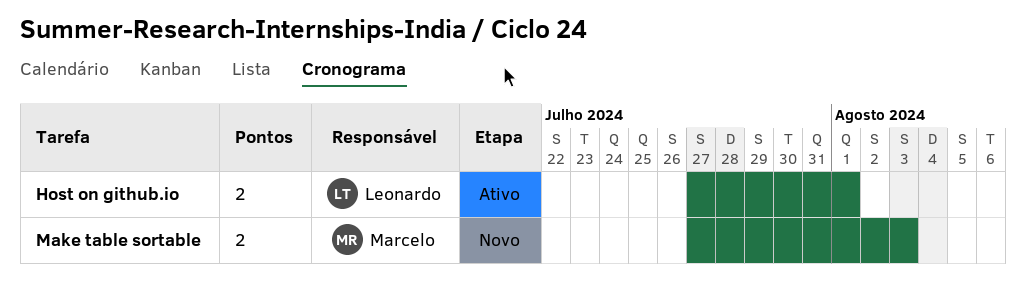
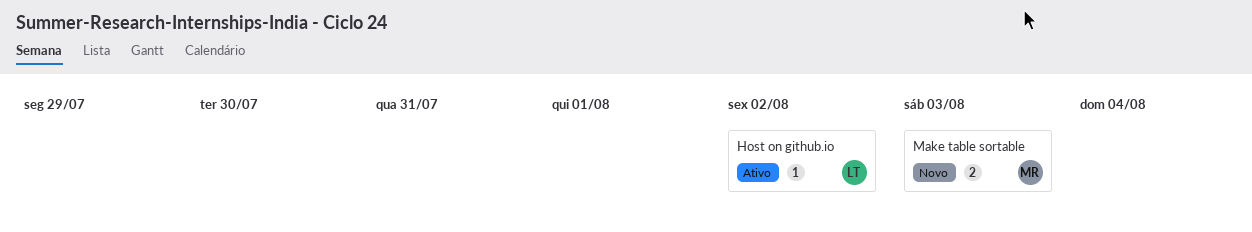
Host on github.io, estimate: 2 -> 1
Host on github.io, due: Aug 1 -> Aug 2

